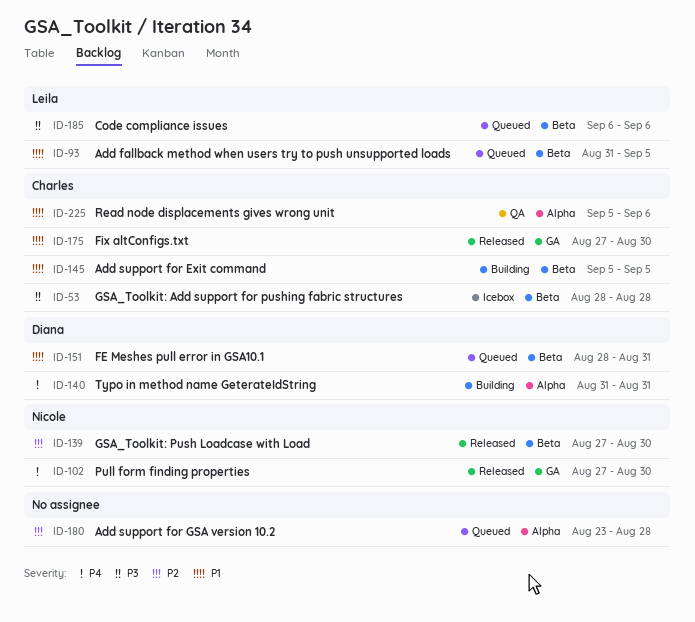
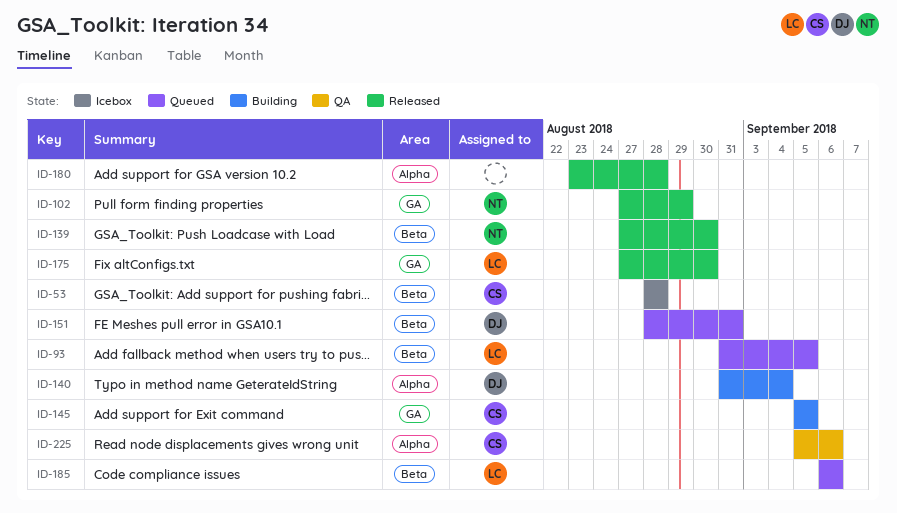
ID-102, due: Aug 30 -> Aug 29
ID-140, due: Aug 31 -> Sep 4
ID-145, label: Beta -> GA
ID-175, owner: Charles -> Leila
ID-180, status: Queued -> Released

